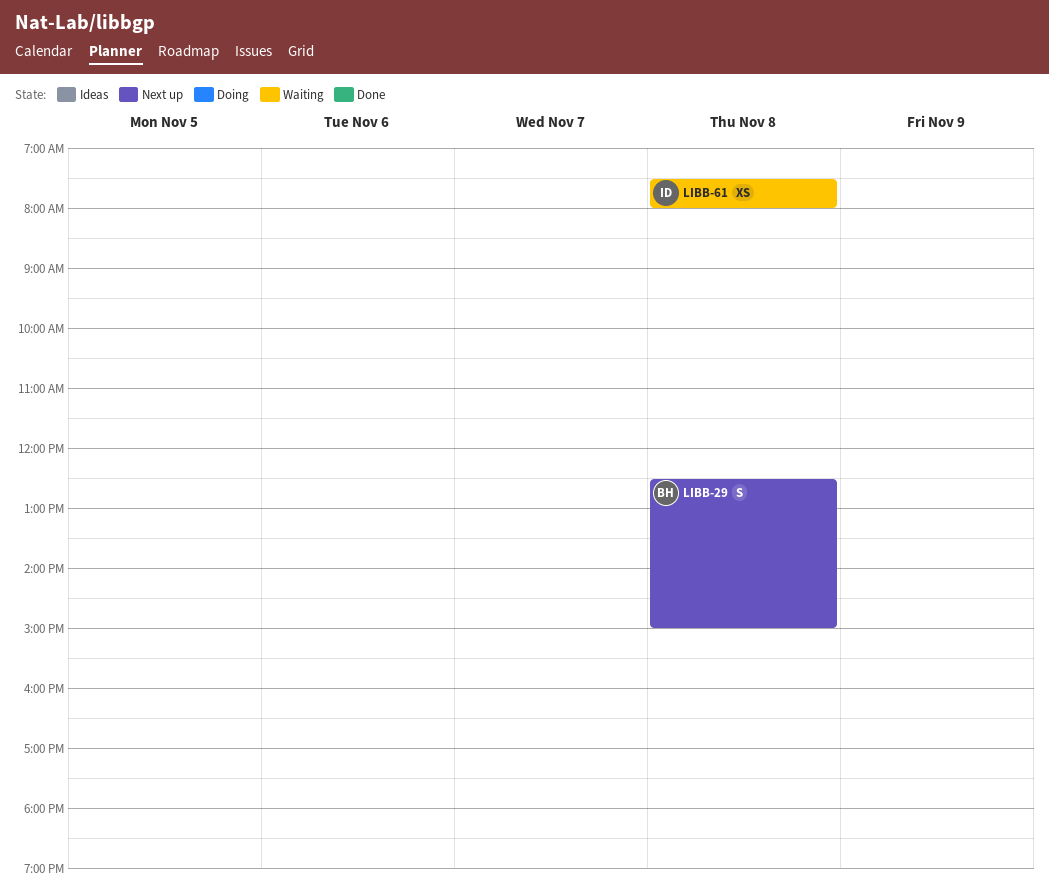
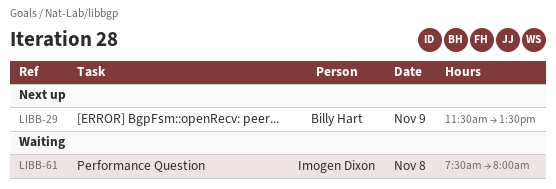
LIBB-29, day: Nov 8 -> Nov 9
LIBB-29, begins: 12:30 -> 11:30
LIBB-29, ends: 15:00 -> 13:30

